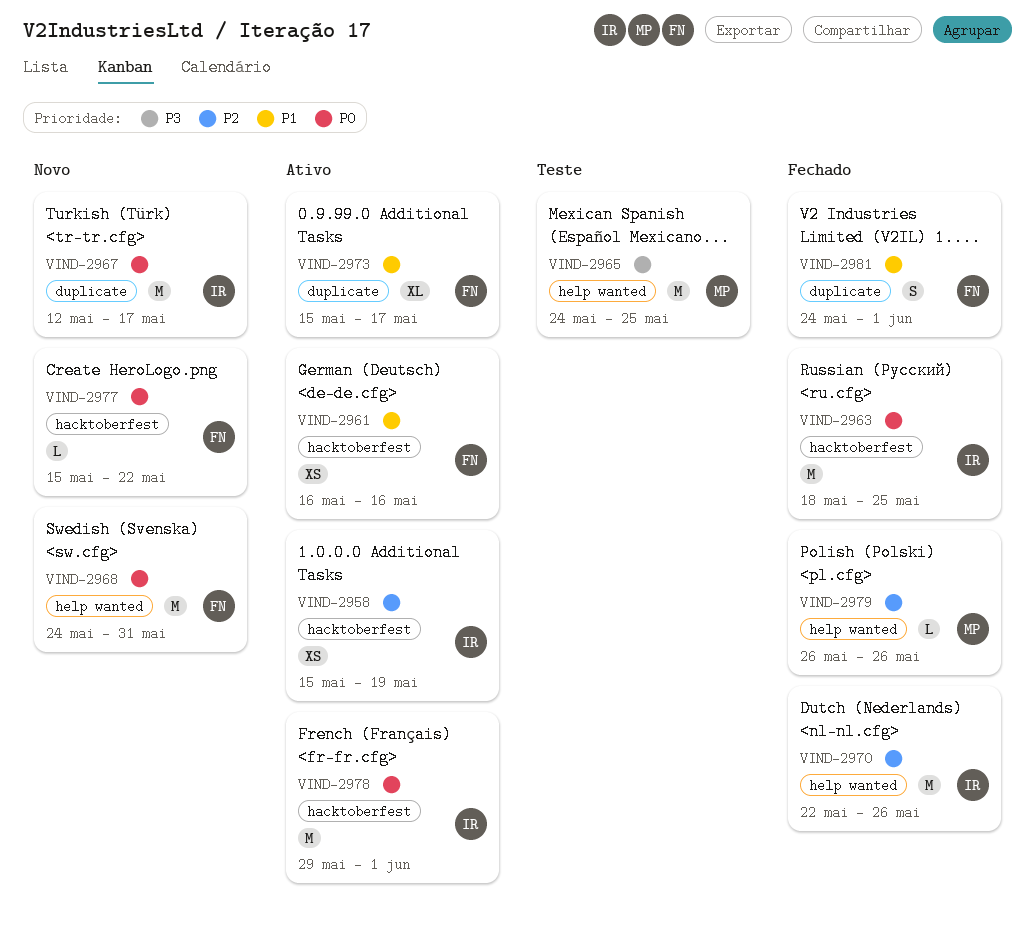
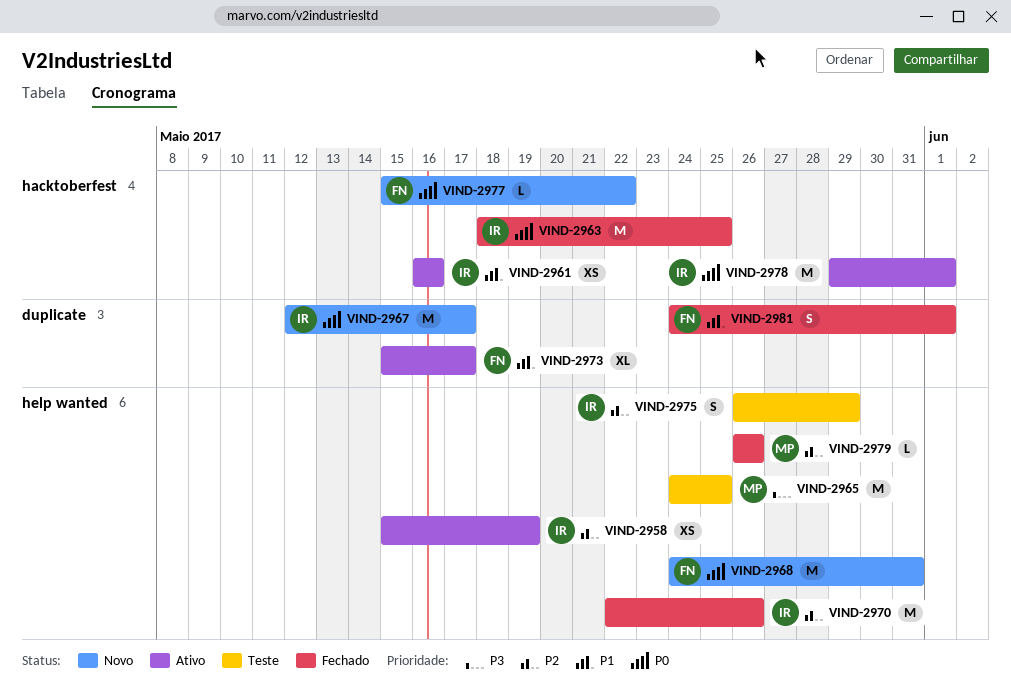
VIND-2958, label: hacktoberfest -> help wanted
VIND-2961, owner: FN -> IR
VIND-2975: none -> present

